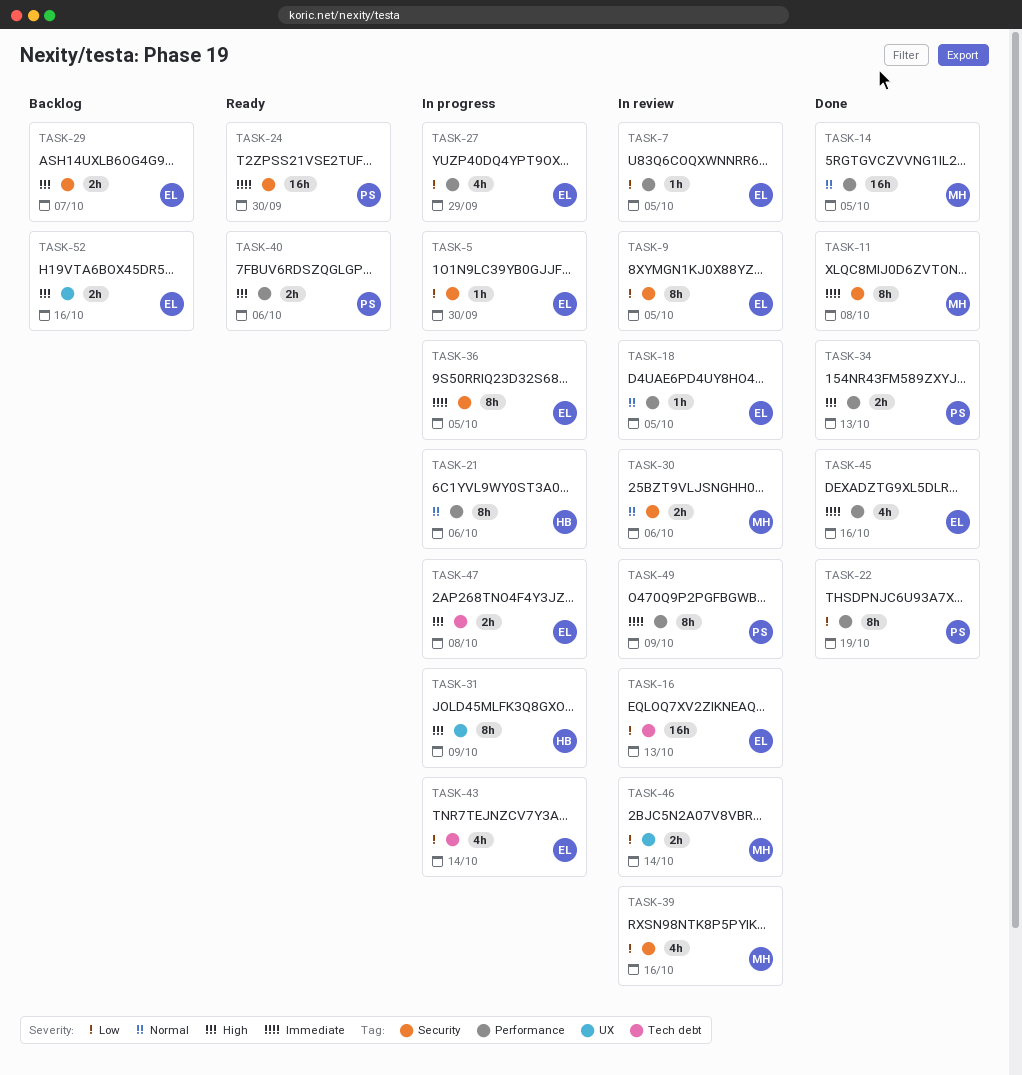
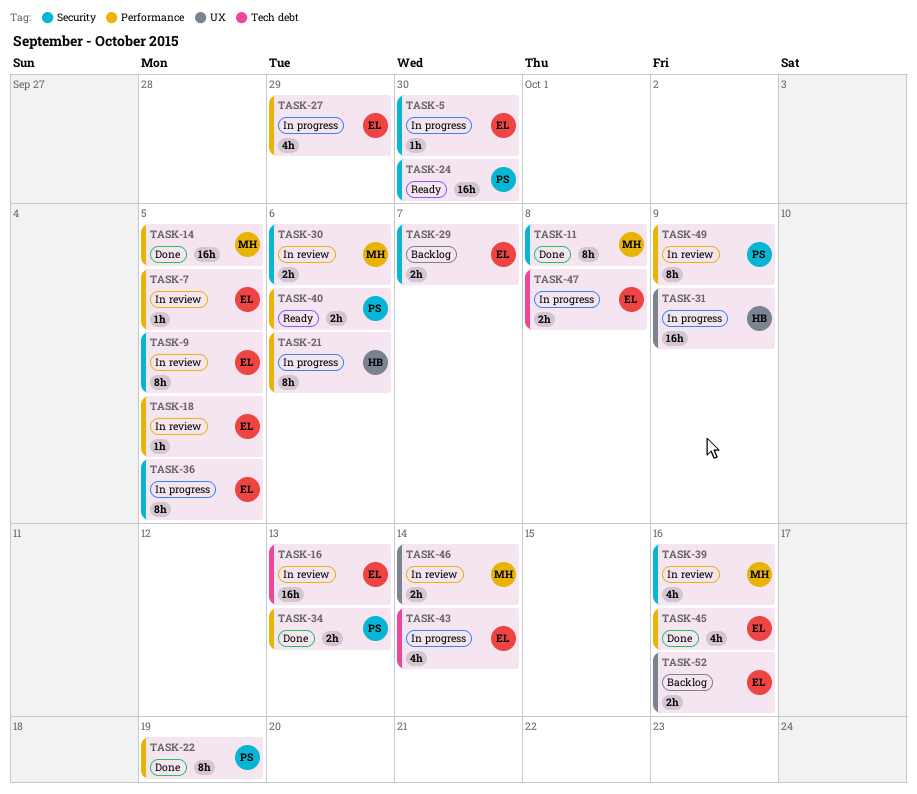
TASK-31, estimate: 8h -> 16h

